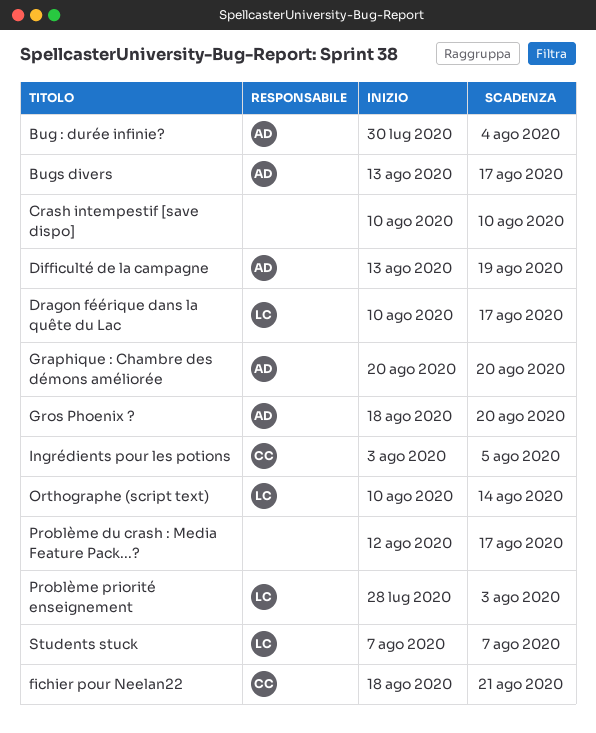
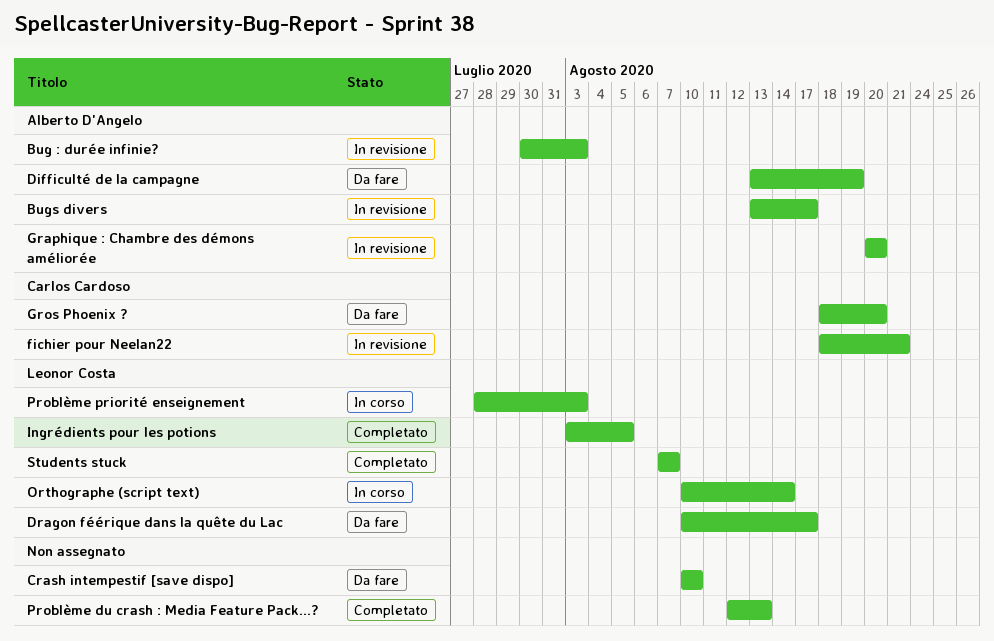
Bug : durée infinie?, due: Aug 4 -> Aug 3
Gros Phoenix ?, owner: Alberto D'Angelo -> Carlos Cardoso
Ingrédients pour les potions, owner: Carlos Cardoso -> Leonor Costa
Problème du crash : Media Feature Pack...?, due: Aug 17 -> Aug 13

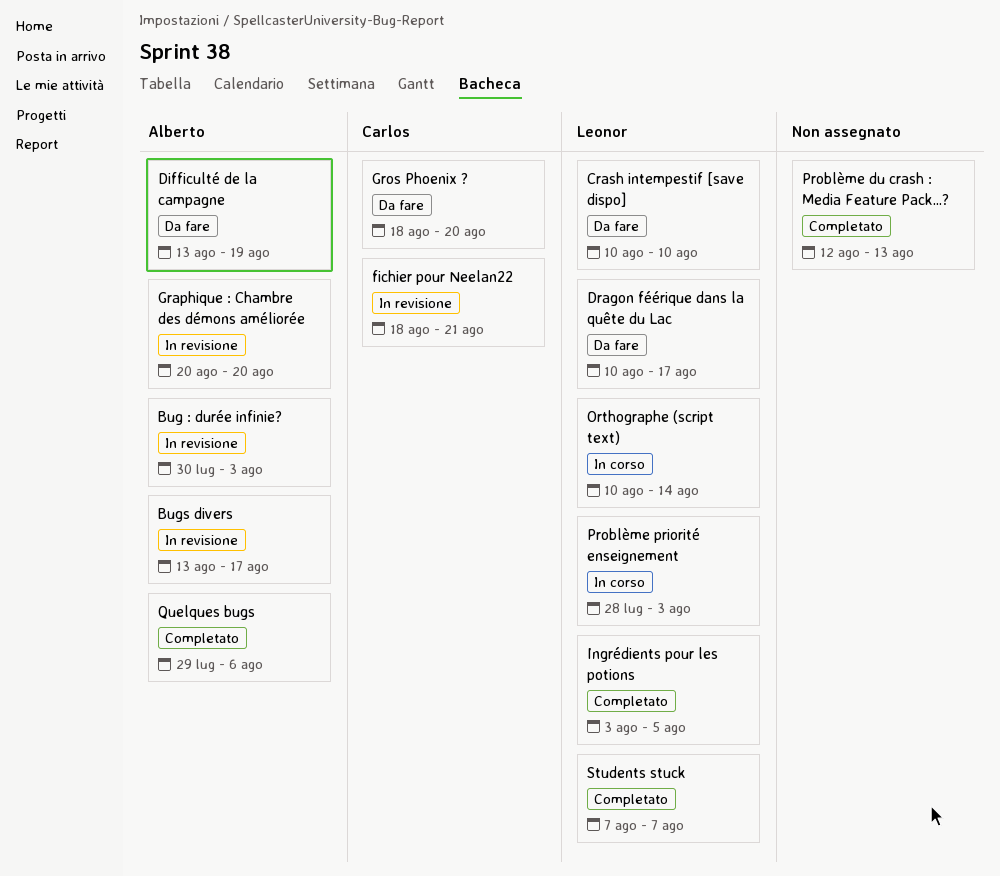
Crash intempestif [save dispo], owner: none -> Leonor Costa
Quelques bugs: none -> present

